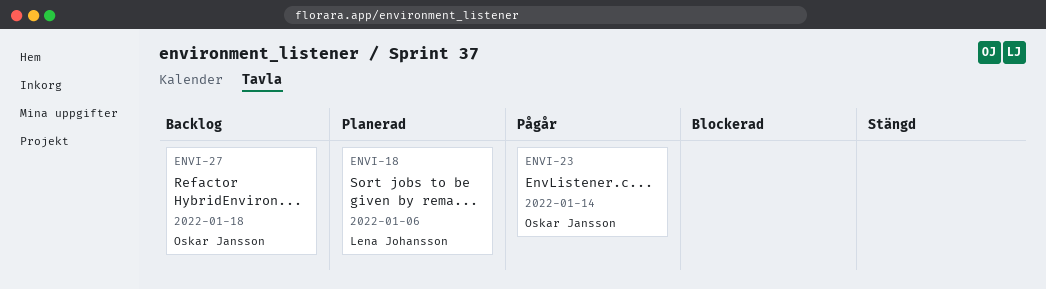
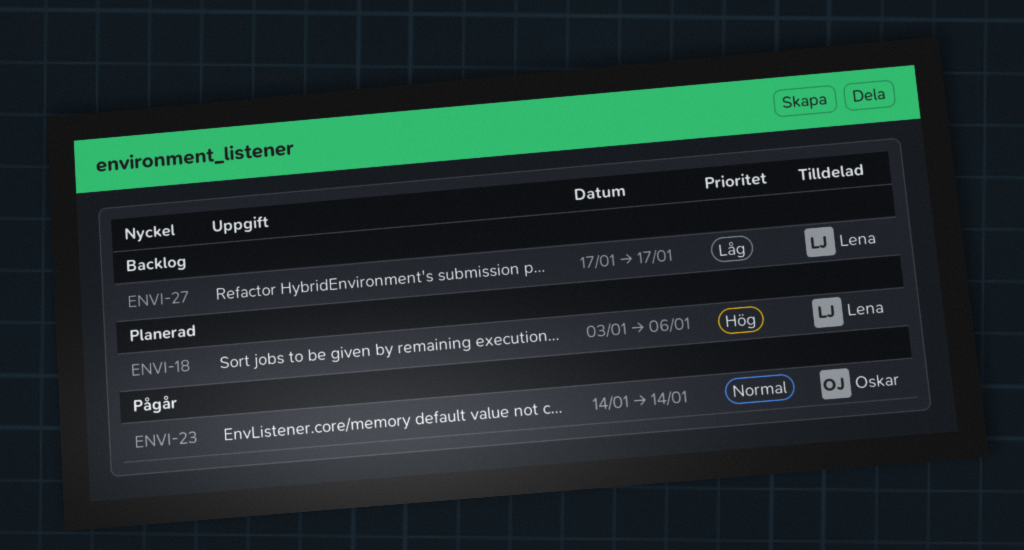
ENVI-27, owner: Oskar Jansson -> Lena Johansson
ENVI-27, due: Jan 18 -> Jan 17

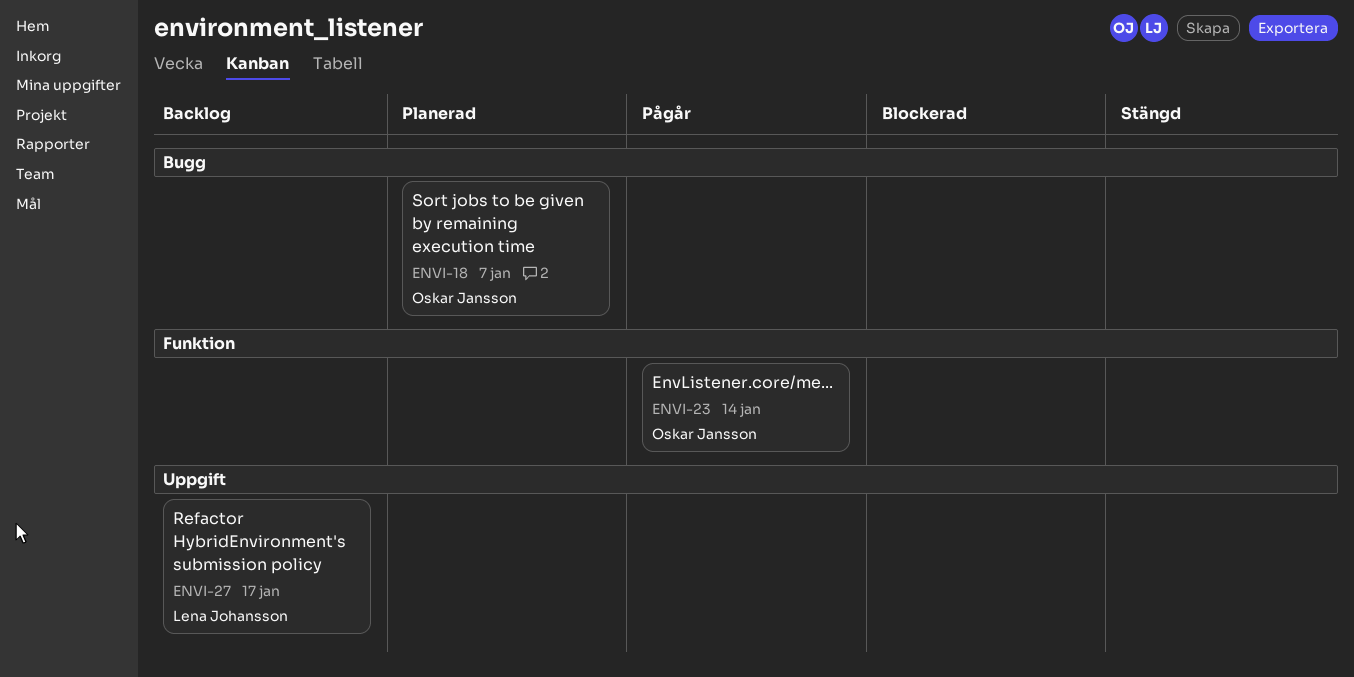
ENVI-18, owner: Lena Johansson -> Oskar Jansson
ENVI-18, due: Jan 6 -> Jan 7

